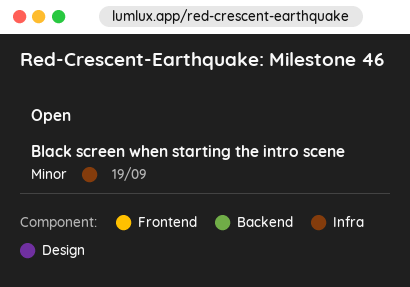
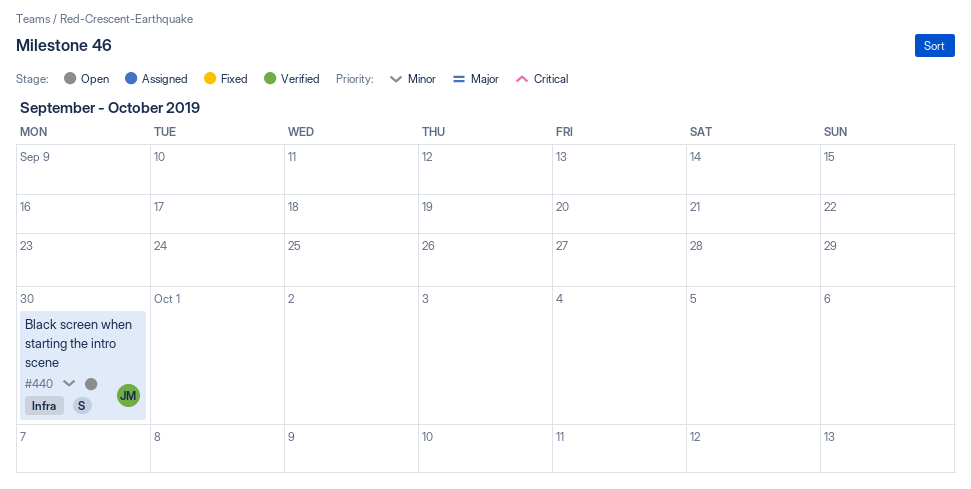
Black screen when starting the intro scene, due: Sep 19 -> Sep 30

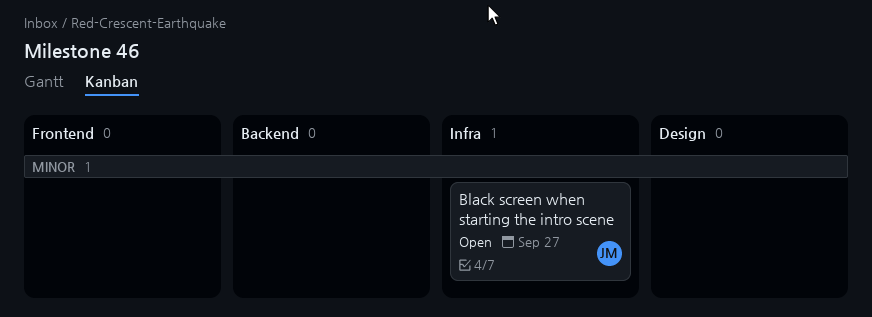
Black screen when starting the intro scene, due: Sep 30 -> Sep 27

